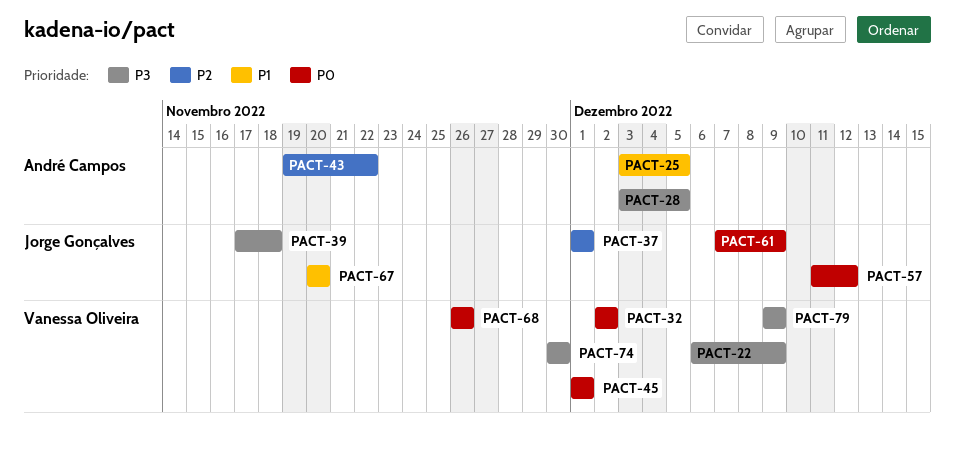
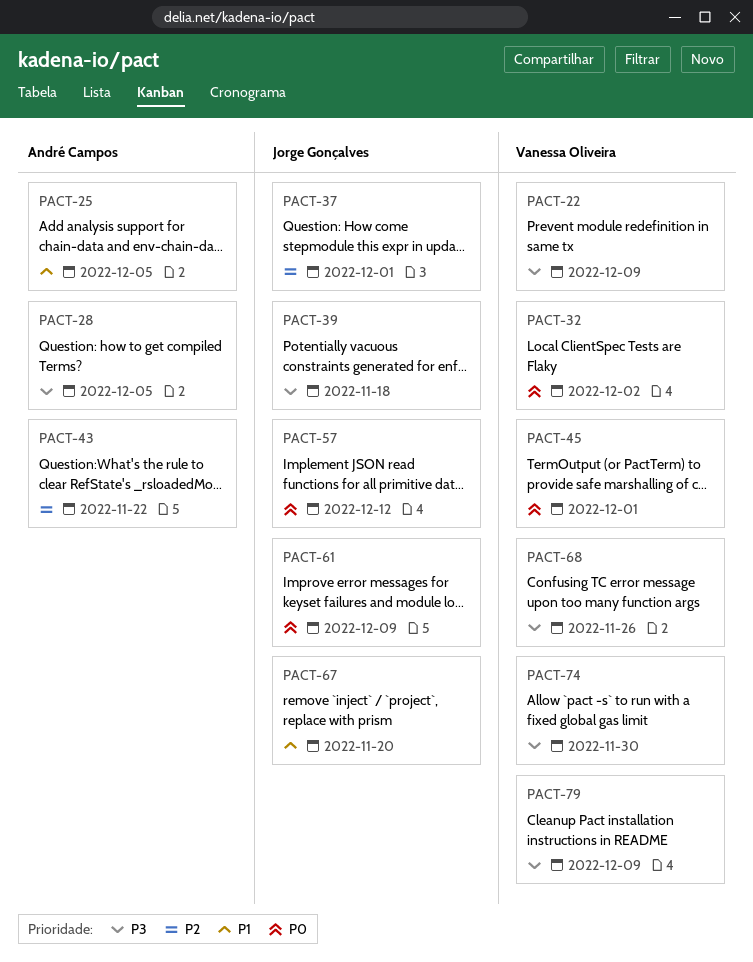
PACT-68, priority: P0 -> P3

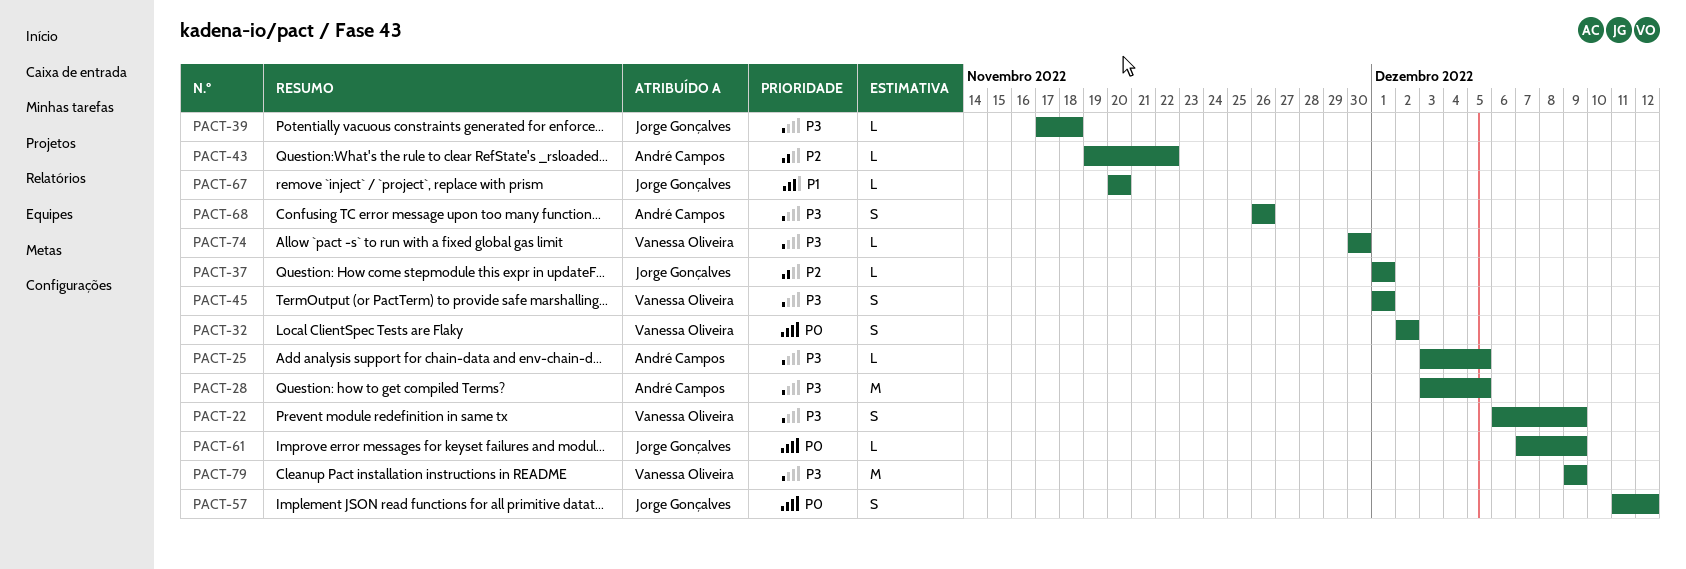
PACT-25, priority: P1 -> P3
PACT-45, priority: P0 -> P3
PACT-68, owner: Vanessa Oliveira -> André Campos

